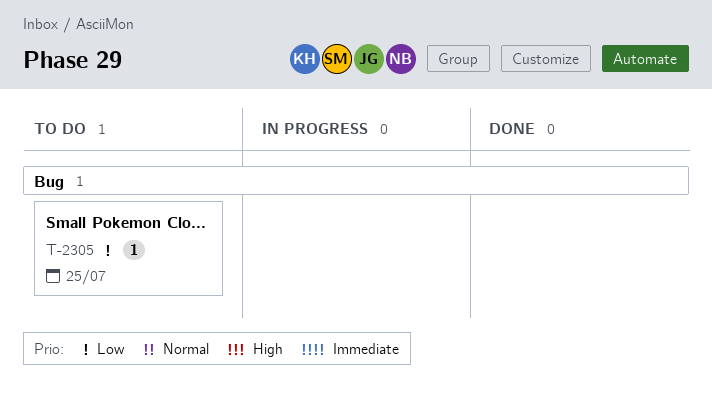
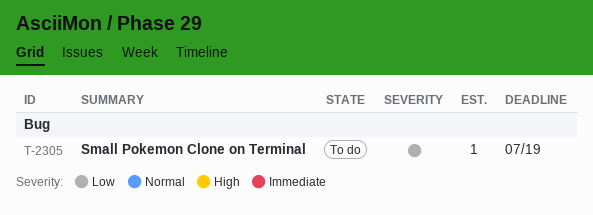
T-2305, due: Jul 25 -> Jul 19

